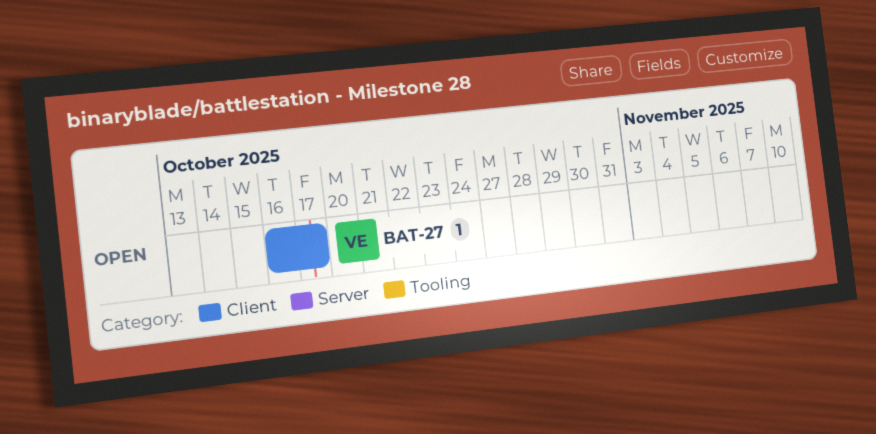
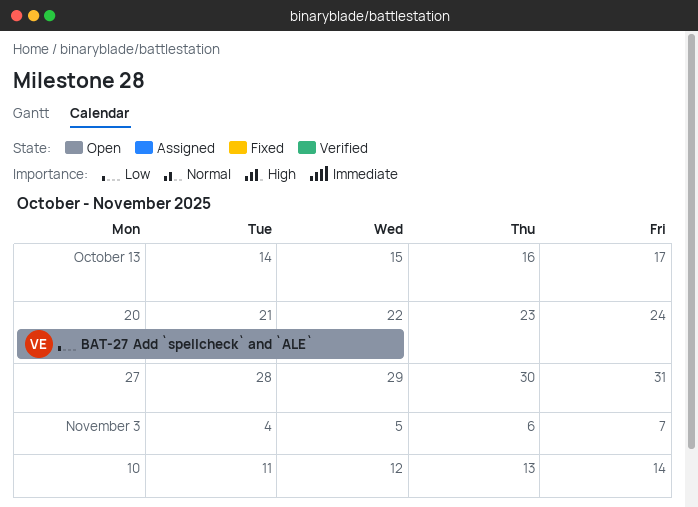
BAT-27, start: Oct 16 -> Oct 20
BAT-27, due: Oct 17 -> Oct 22

